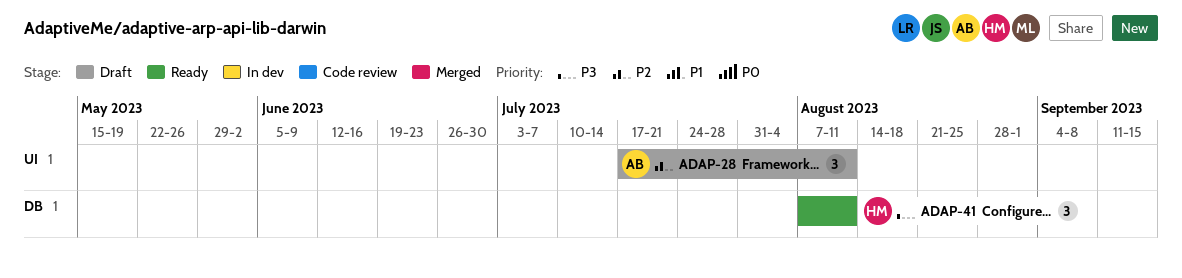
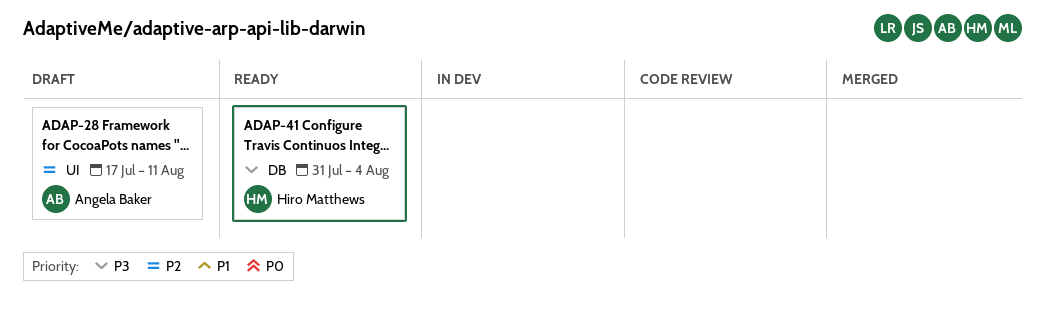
ADAP-41, start: Aug 7 -> Jul 31
ADAP-41, due: Aug 11 -> Aug 4

